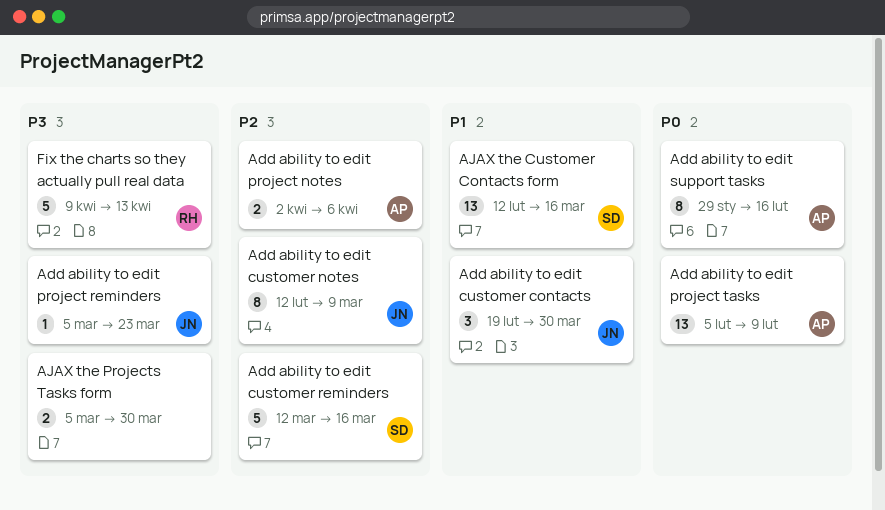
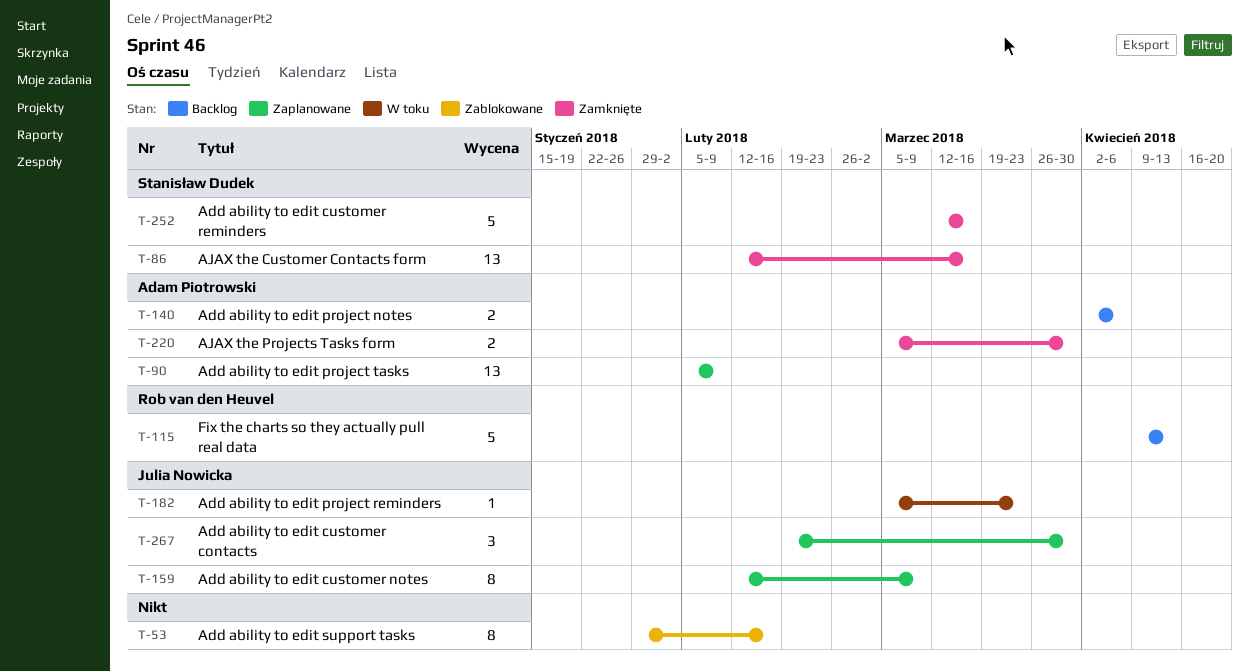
Add ability to edit support tasks, owner: Adam Piotrowski -> none
AJAX the Projects Tasks form, owner: none -> Adam Piotrowski

